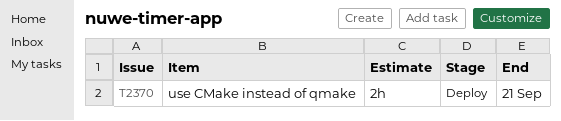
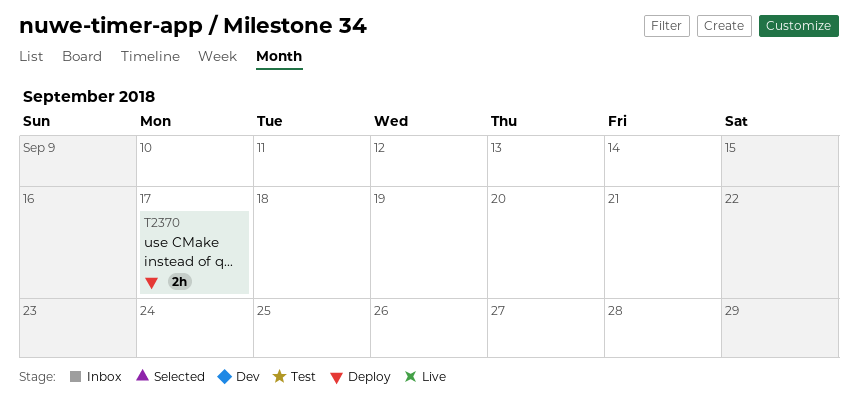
T2370, due: Sep 21 -> Sep 17

